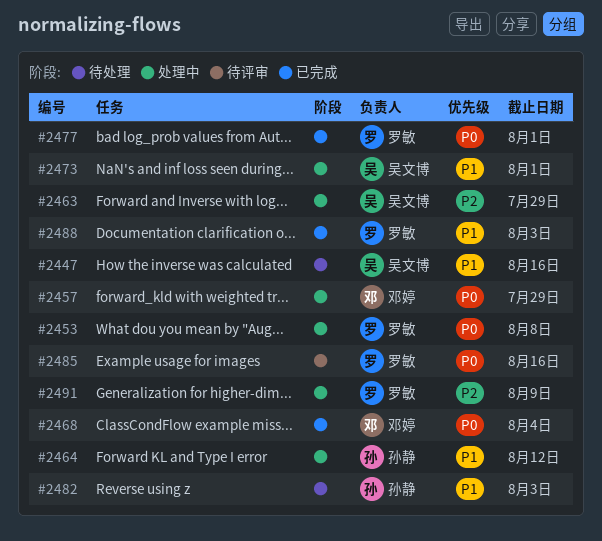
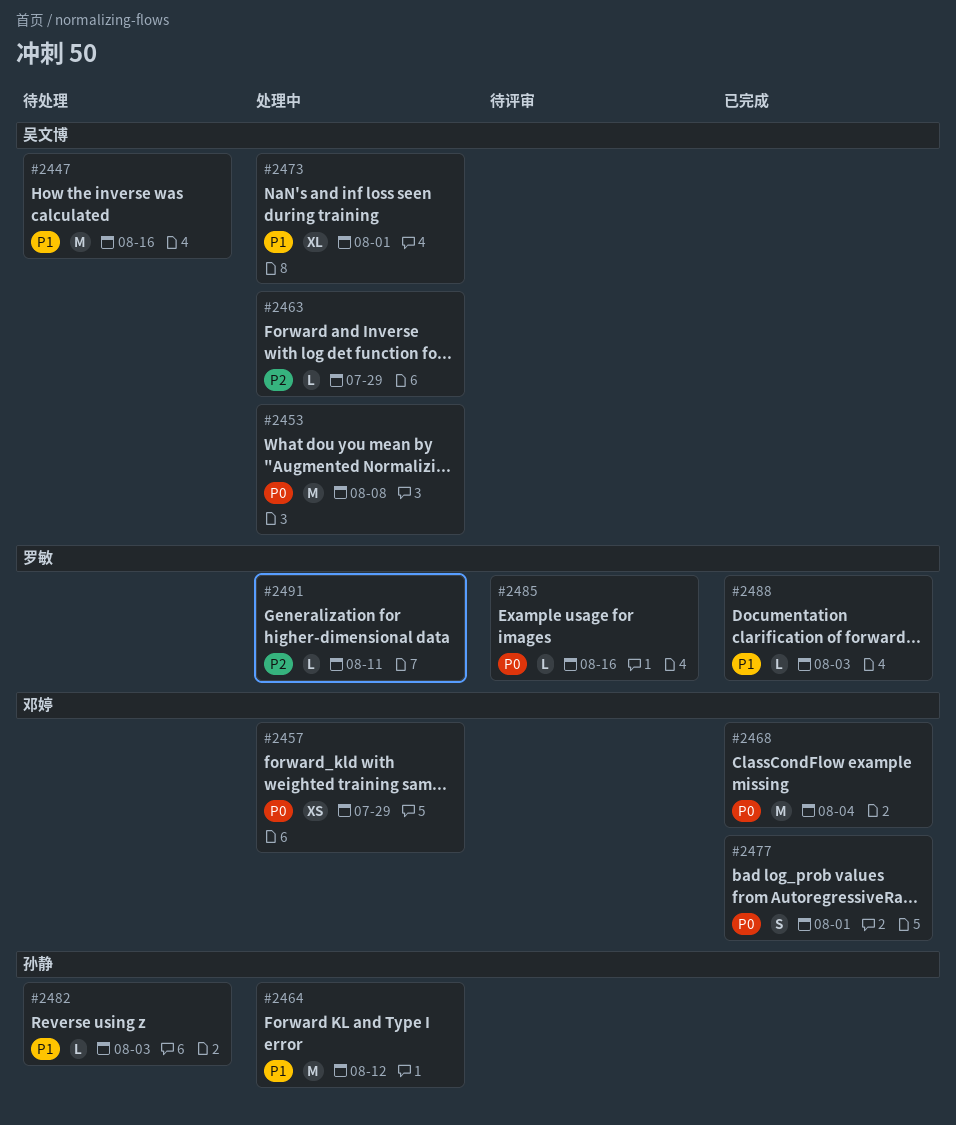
#2453, owner: 罗敏 -> 吴文博
#2477, owner: 罗敏 -> 邓婷
#2491, due: Aug 9 -> Aug 11

